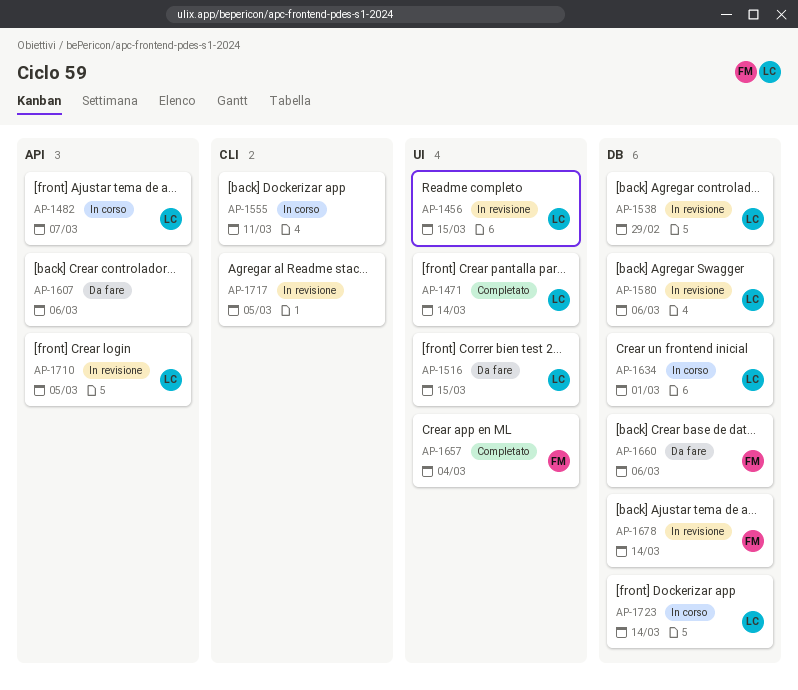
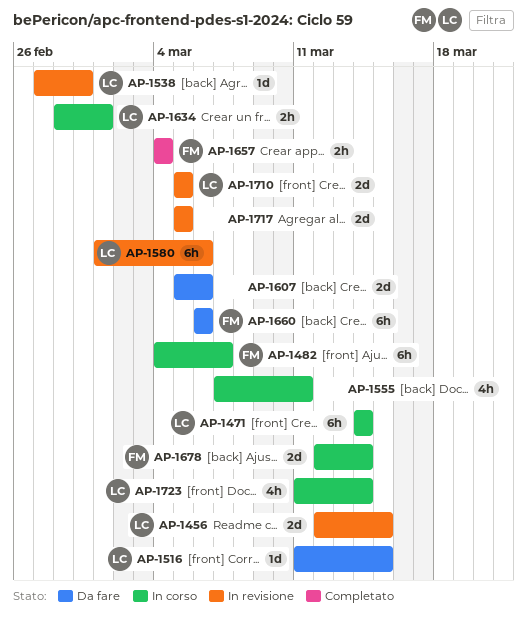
AP-1471, status: Completato -> In corso
AP-1482, owner: LC -> FM
AP-1678, status: In revisione -> In corso

